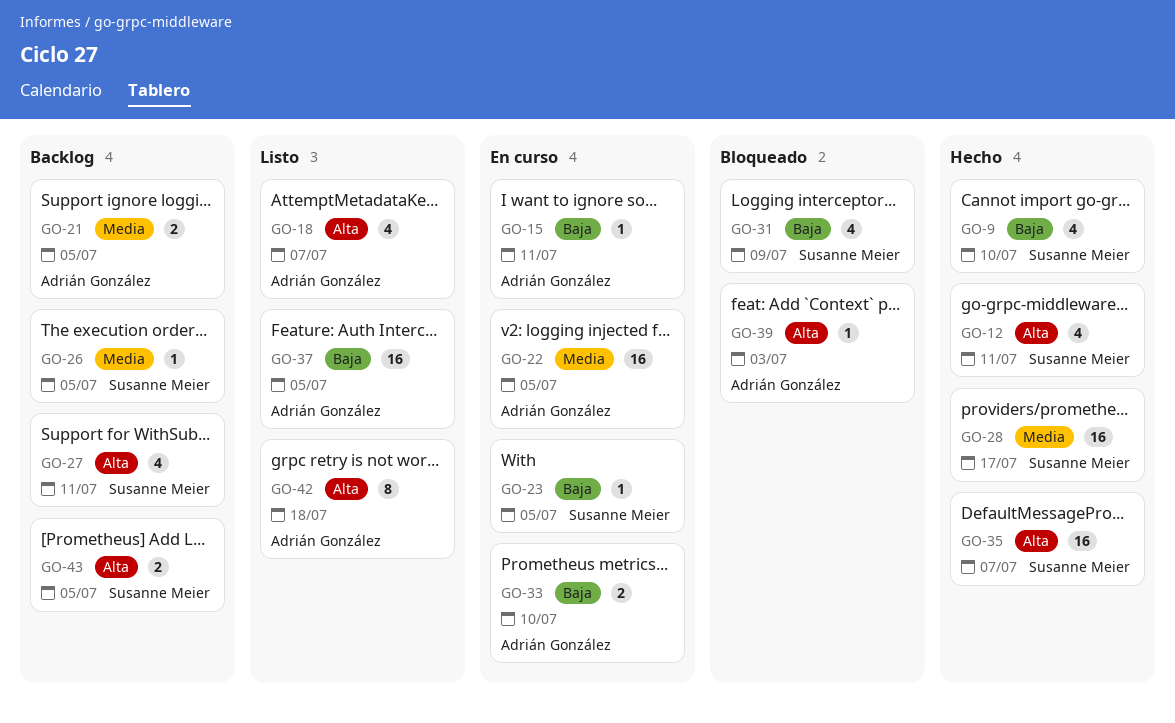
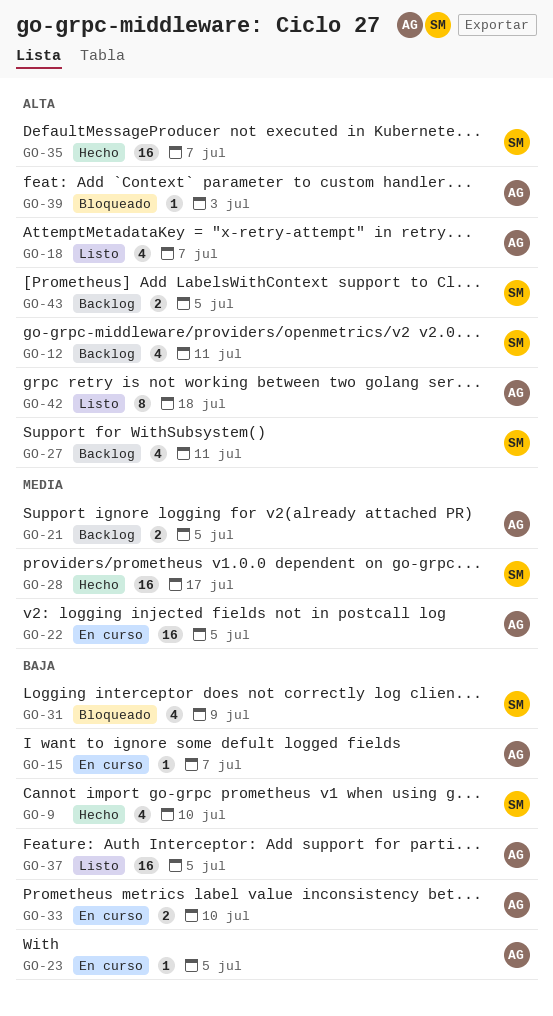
GO-12, status: Hecho -> Backlog
GO-15, due: Jul 11 -> Jul 7
GO-23, owner: Susanne Meier -> Adrián González
GO-26: present -> none

